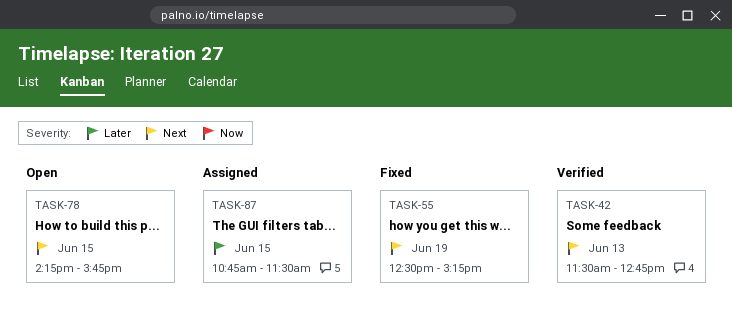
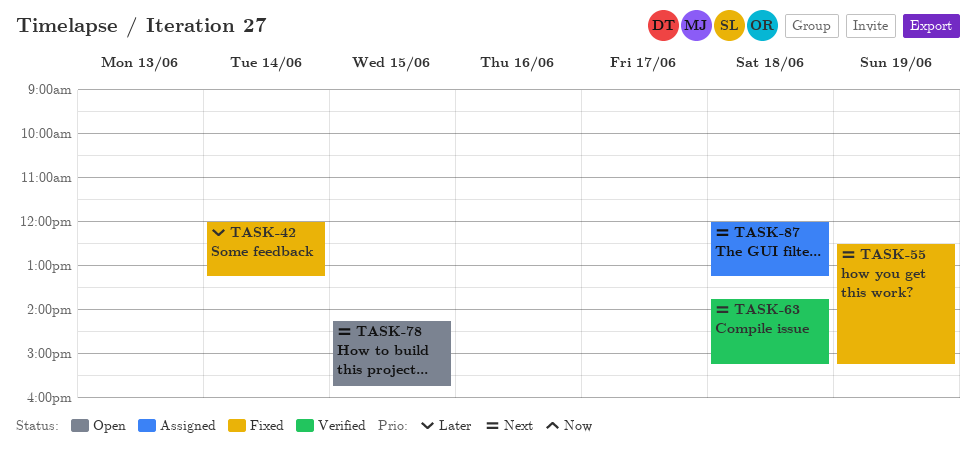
TASK-42, status: Verified -> Fixed
TASK-42, priority: Next -> Later
TASK-42, day: Jun 13 -> Jun 14
TASK-42, begins: 11:30 -> 12:00
TASK-42, ends: 12:45 -> 13:15
TASK-63: none -> present
TASK-87, priority: Later -> Next
TASK-87, day: Jun 15 -> Jun 18
TASK-87, begins: 10:45 -> 12:00
TASK-87, ends: 11:30 -> 13:15

